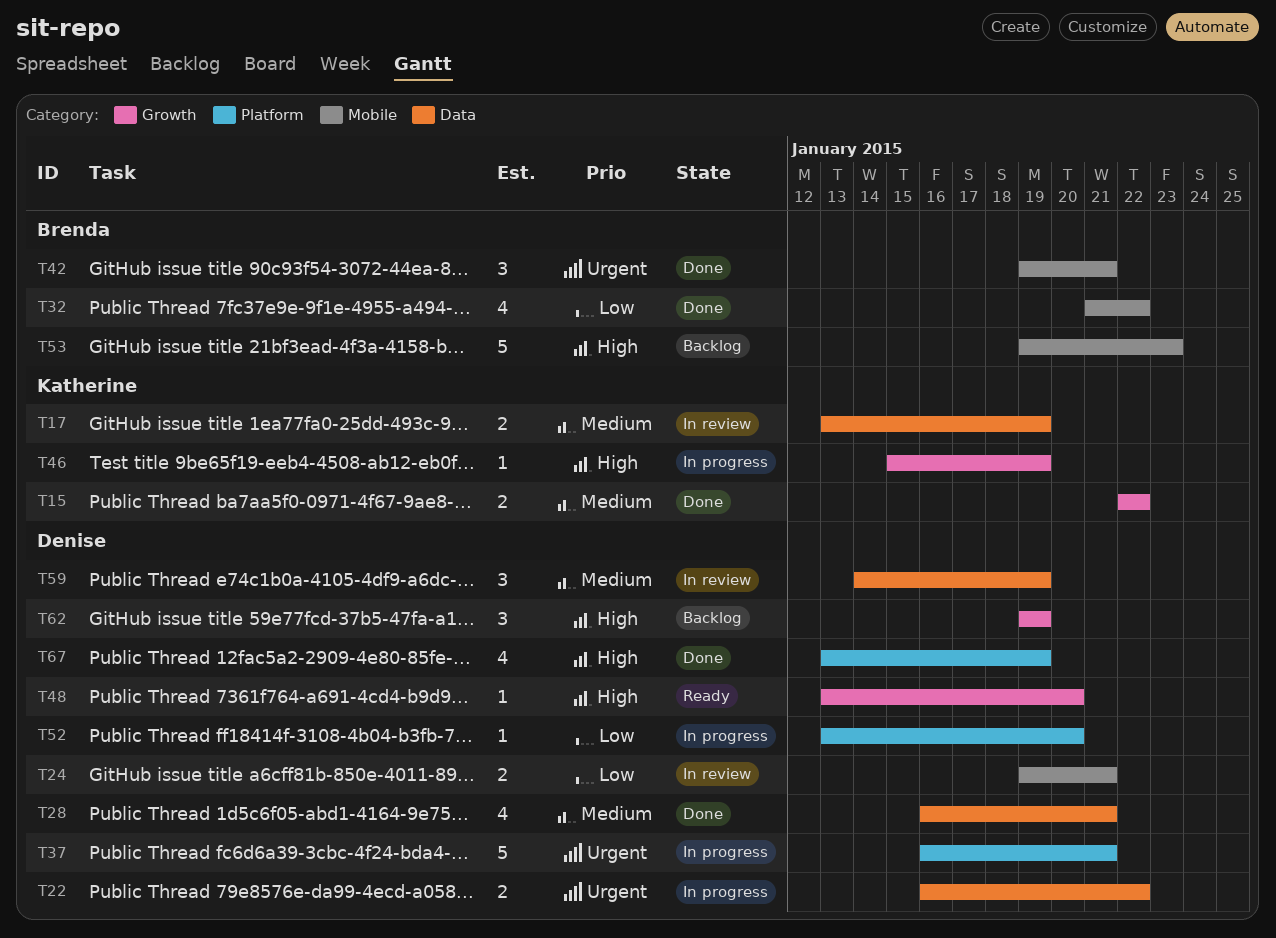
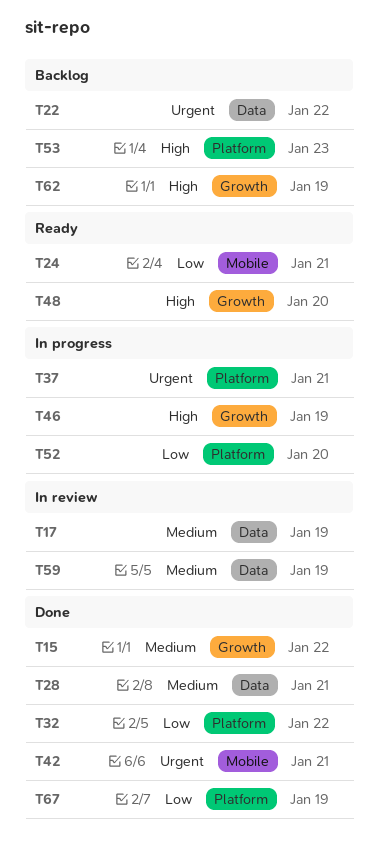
T22, status: In progress -> Backlog
T24, status: In review -> Ready
T32, label: Mobile -> Platform
T53, label: Mobile -> Platform
T67, priority: High -> Low

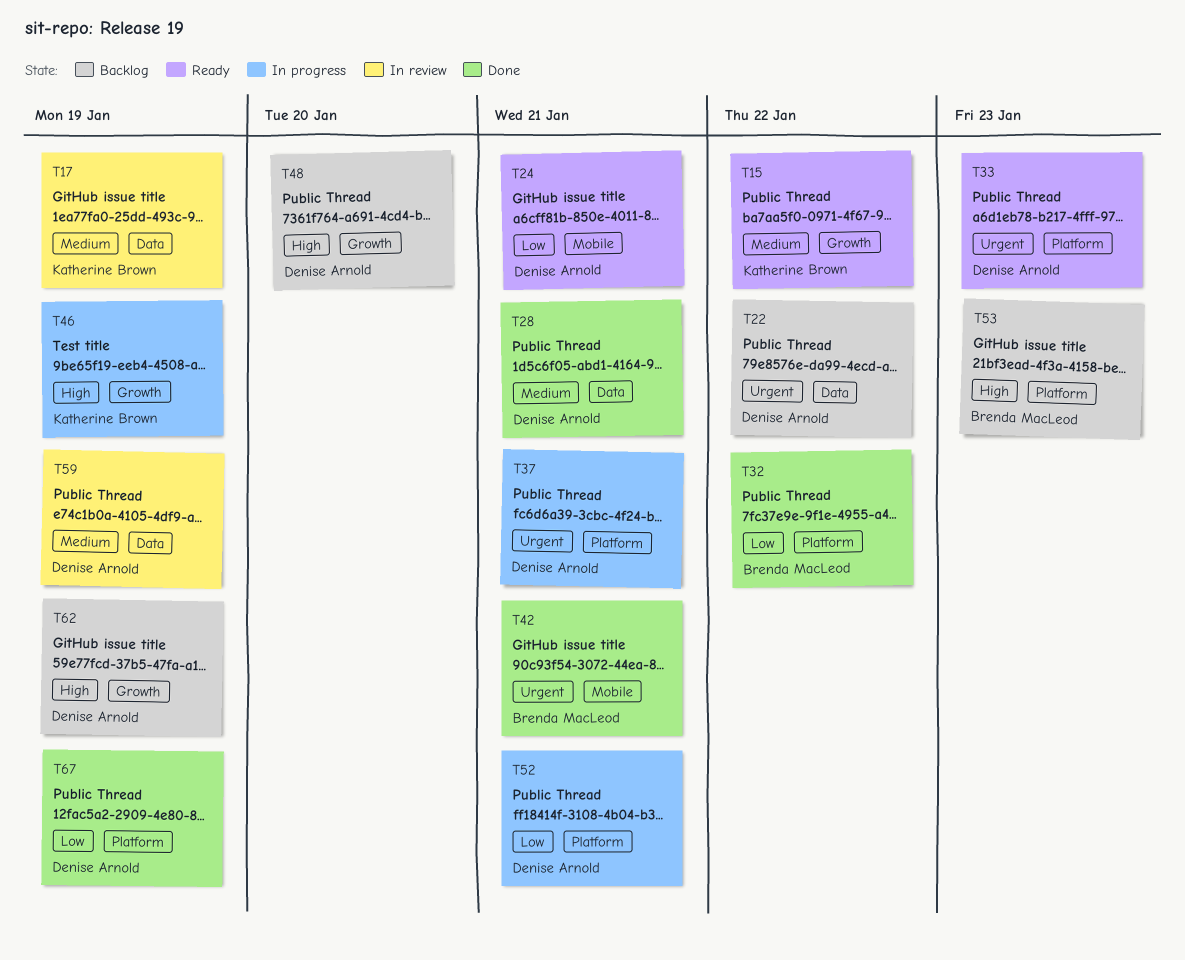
T15, status: Done -> Ready
T33: none -> present
T48, status: Ready -> Backlog
T52, due: Jan 20 -> Jan 21

